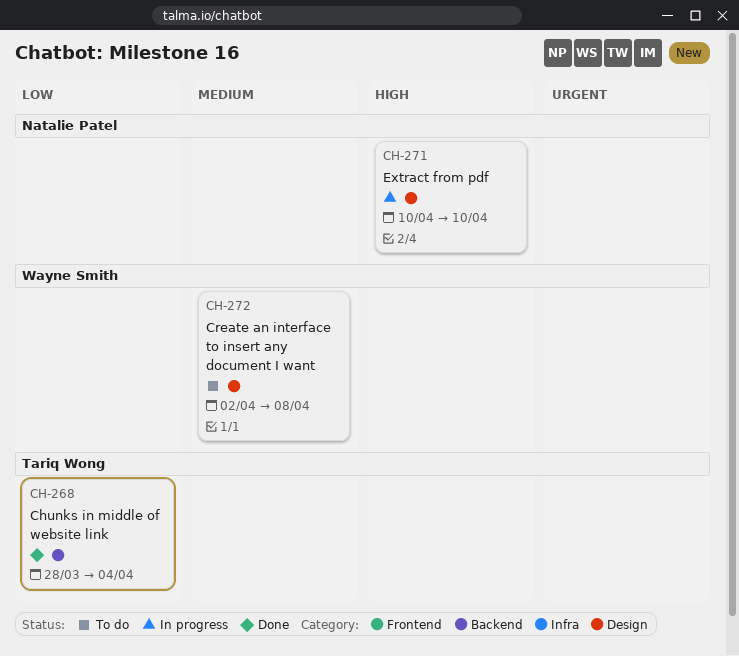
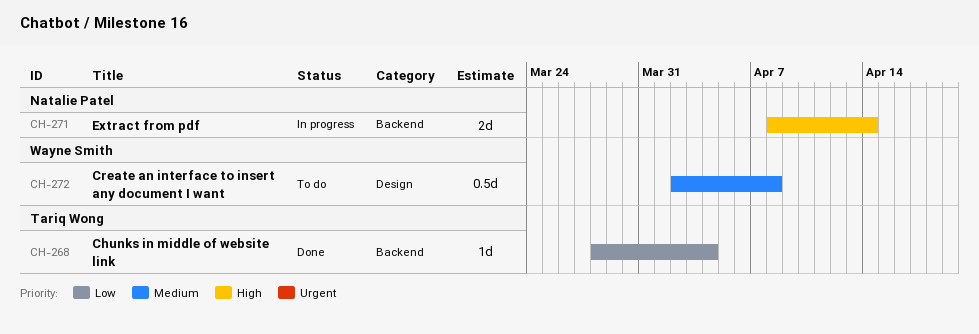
CH-271, label: Design -> Backend
CH-271, start: Apr 10 -> Apr 8
CH-271, due: Apr 10 -> Apr 14

